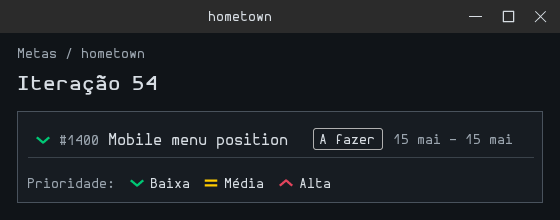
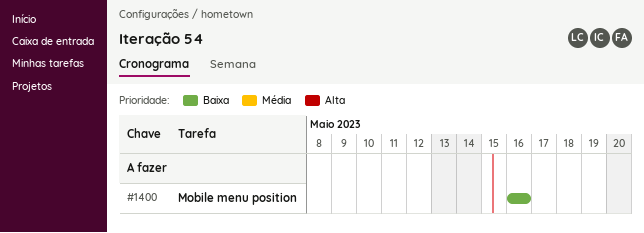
#1400, start: May 15 -> May 16
#1400, due: May 15 -> May 16

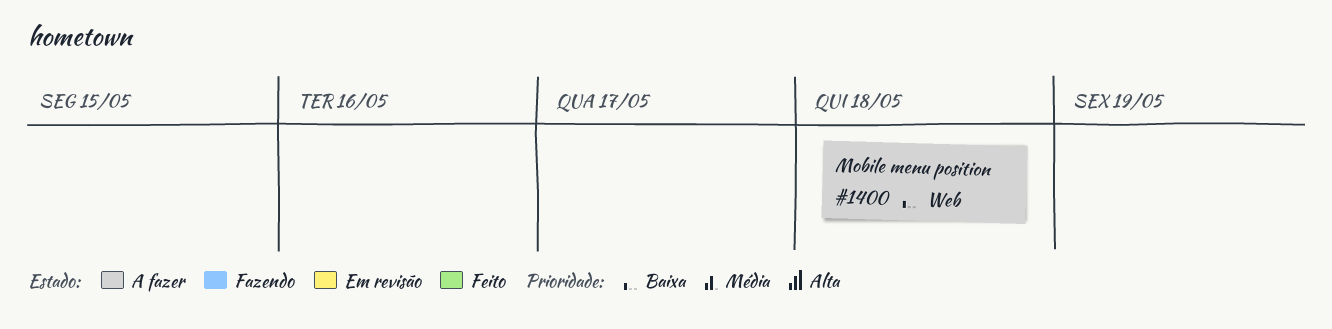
#1400, due: May 16 -> May 18

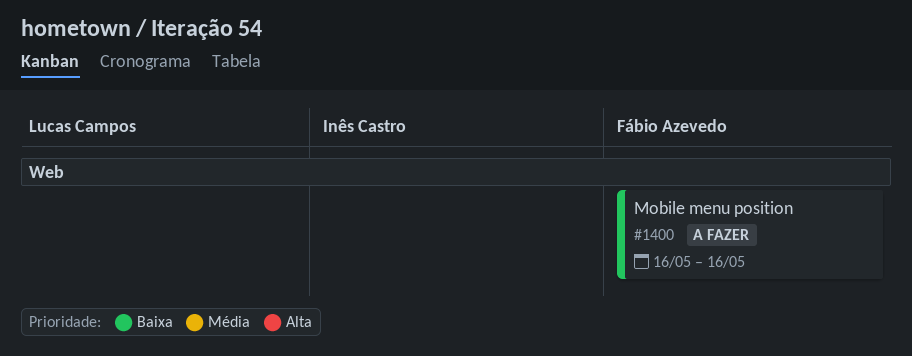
#1400, due: May 18 -> May 16

